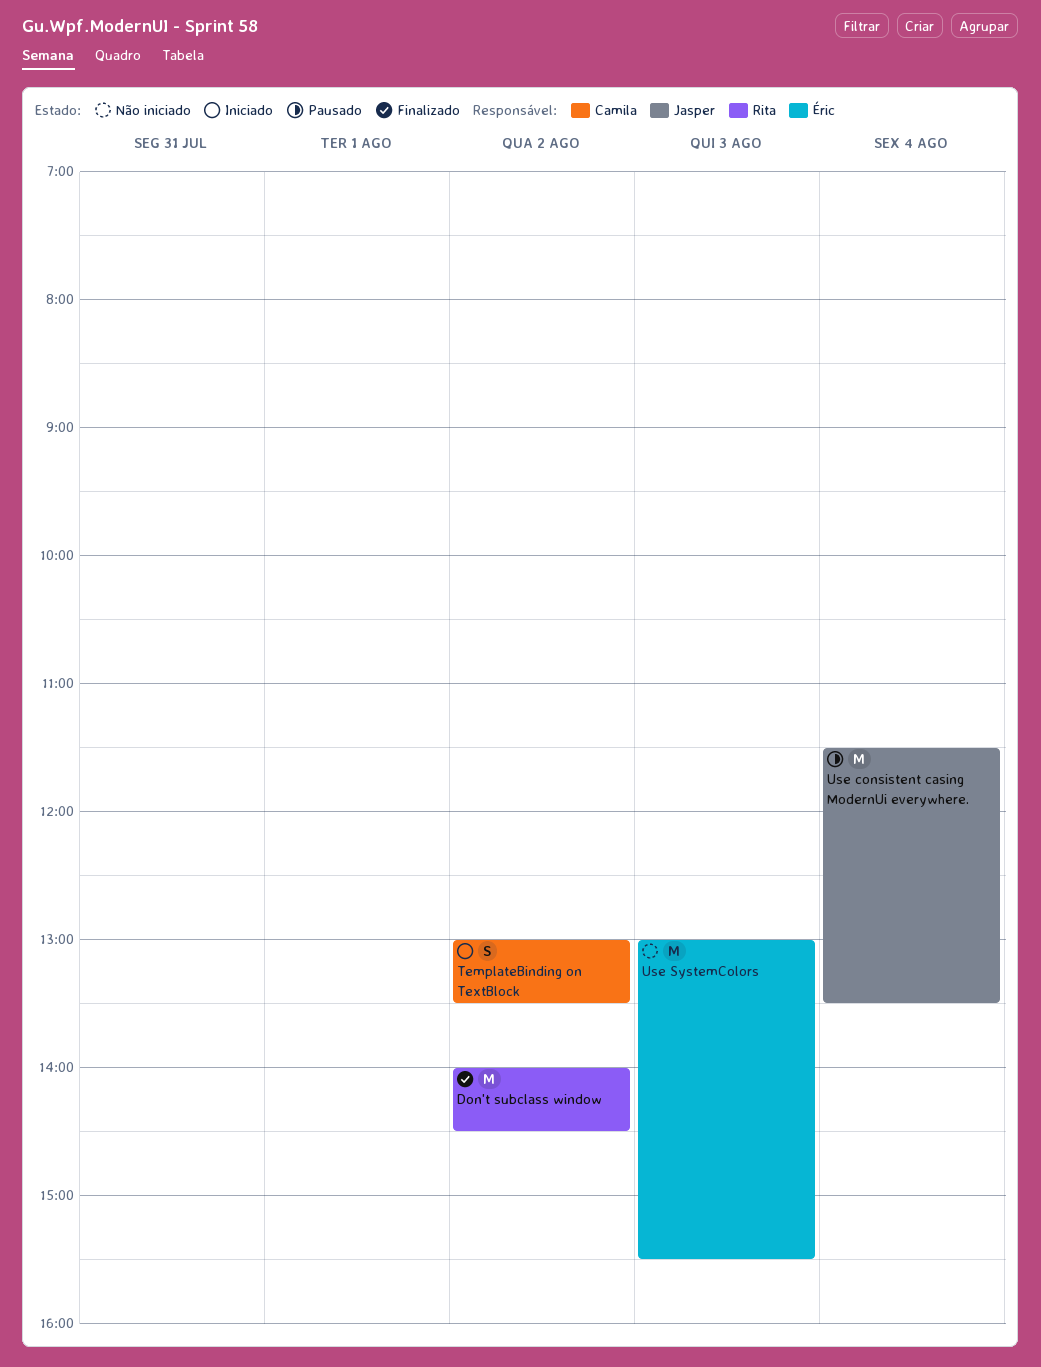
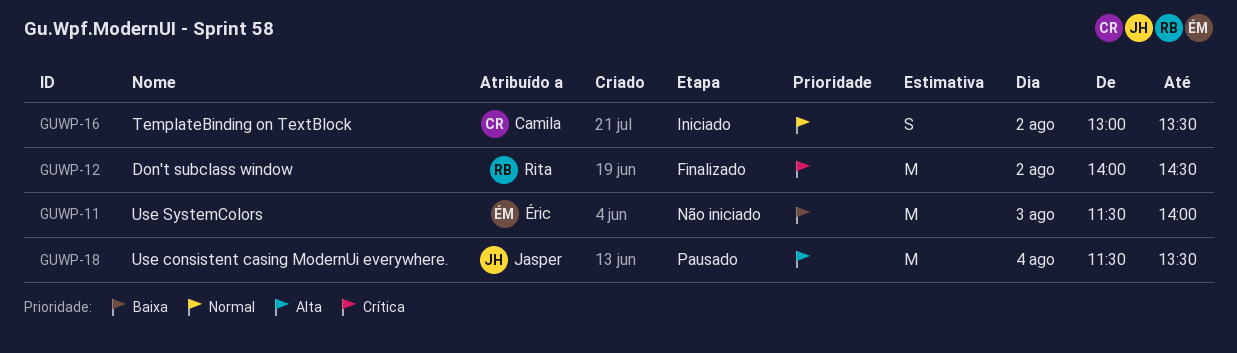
Use SystemColors, begins: 13:00 -> 11:30
Use SystemColors, ends: 15:30 -> 14:00

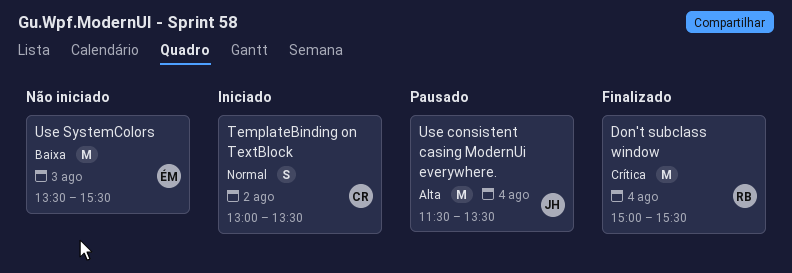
Don't subclass window, day: Aug 2 -> Aug 4
Don't subclass window, begins: 14:00 -> 15:00
Don't subclass window, ends: 14:30 -> 15:30
Use SystemColors, begins: 11:30 -> 13:30
Use SystemColors, ends: 14:00 -> 15:30

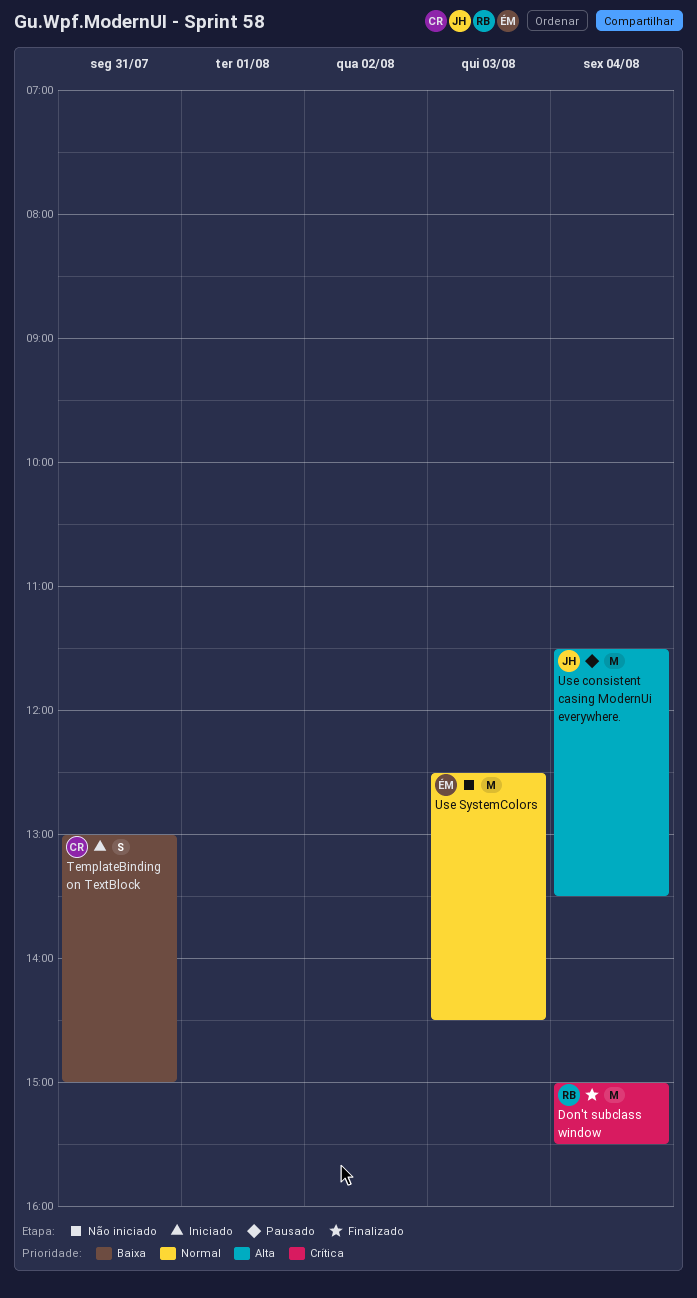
TemplateBinding on TextBlock, priority: Normal -> Baixa
TemplateBinding on TextBlock, day: Aug 2 -> Jul 31
TemplateBinding on TextBlock, ends: 13:30 -> 15:00
Use SystemColors, priority: Baixa -> Normal
Use SystemColors, begins: 13:30 -> 12:30
Use SystemColors, ends: 15:30 -> 14:30

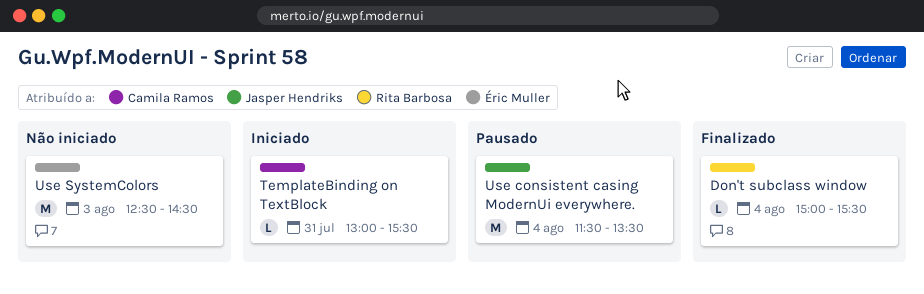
Don't subclass window, estimate: M -> L
TemplateBinding on TextBlock, estimate: S -> L
TemplateBinding on TextBlock, ends: 15:00 -> 15:30

